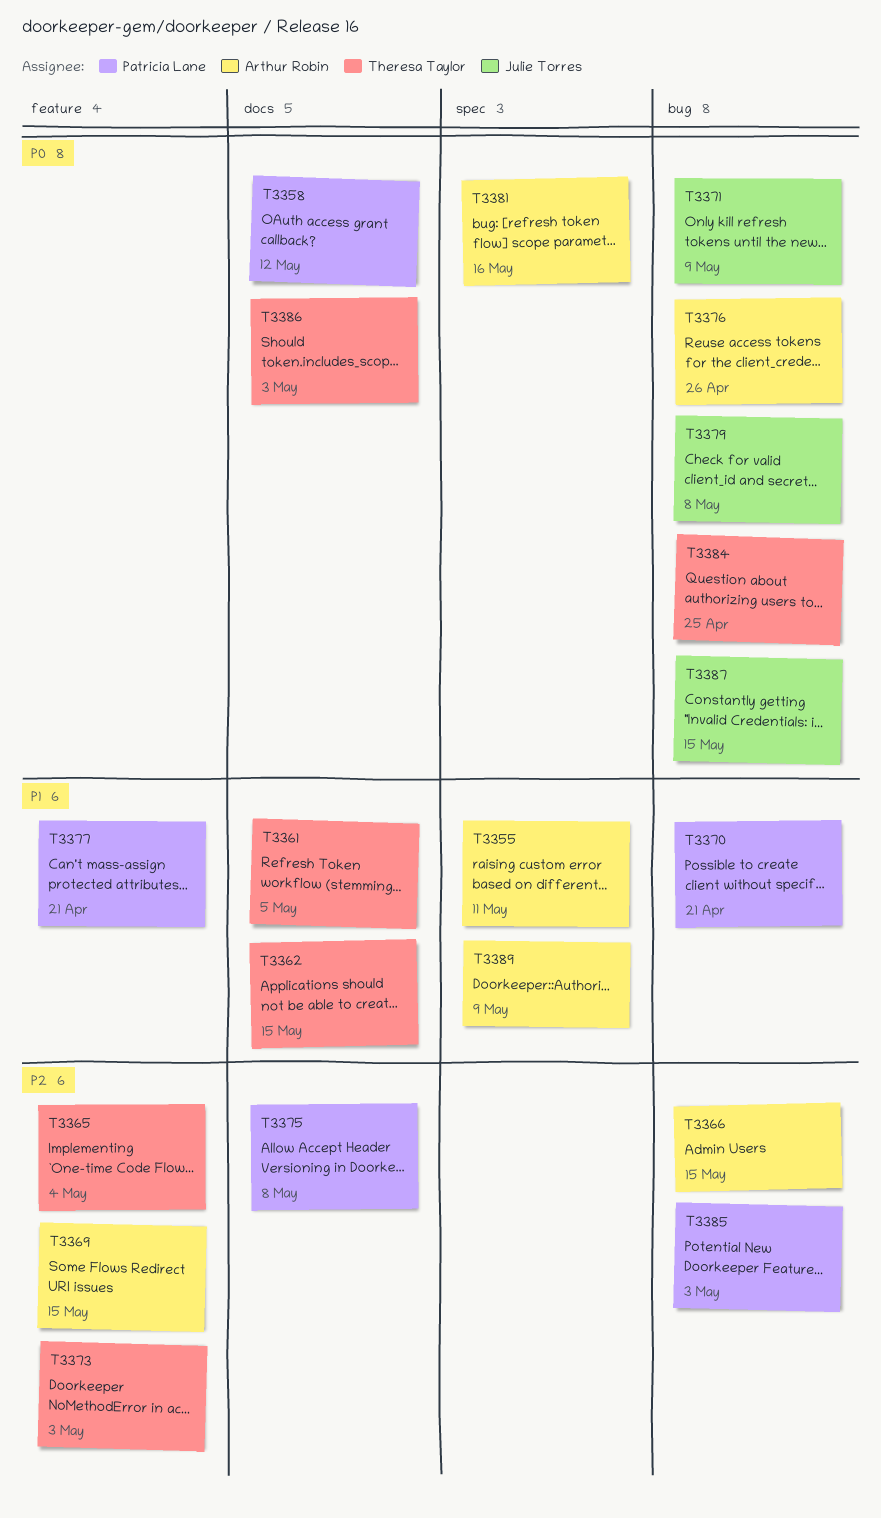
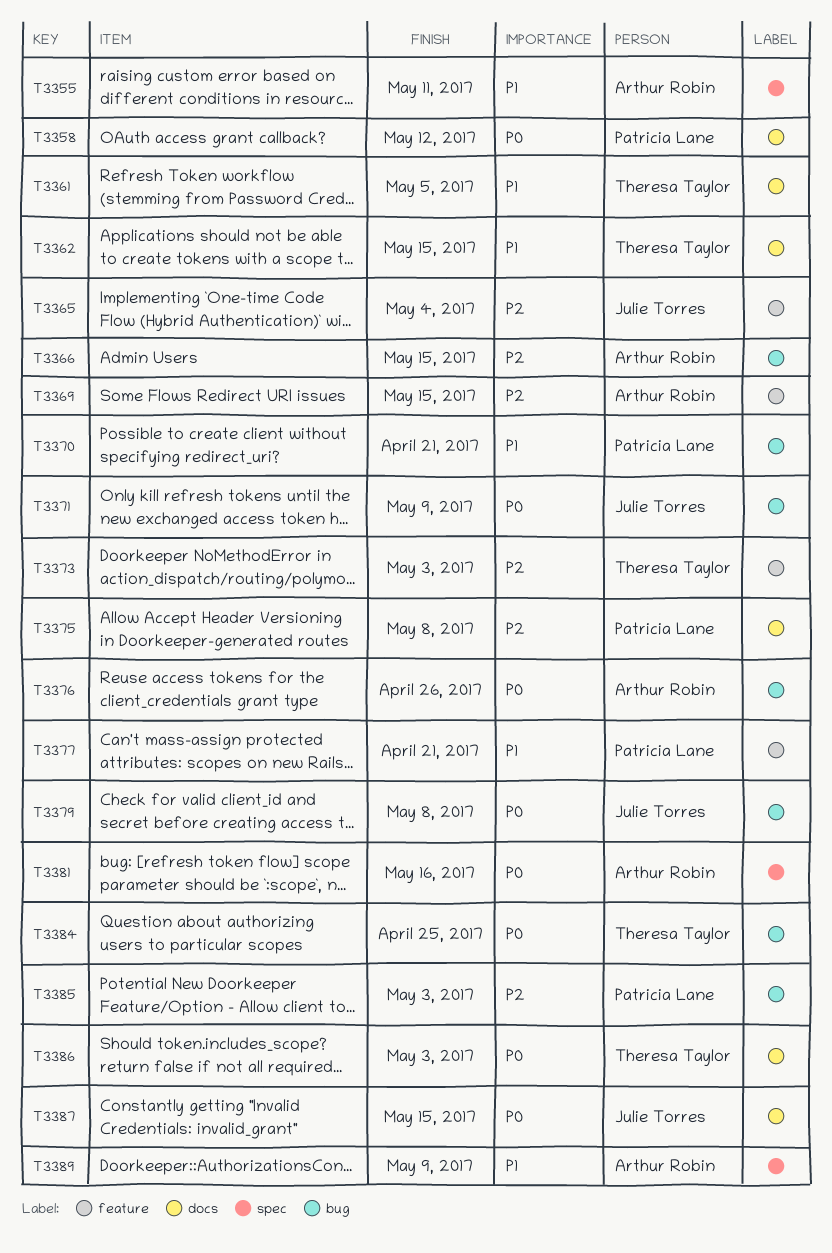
T3365, owner: Theresa Taylor -> Julie Torres
T3387, label: bug -> docs

